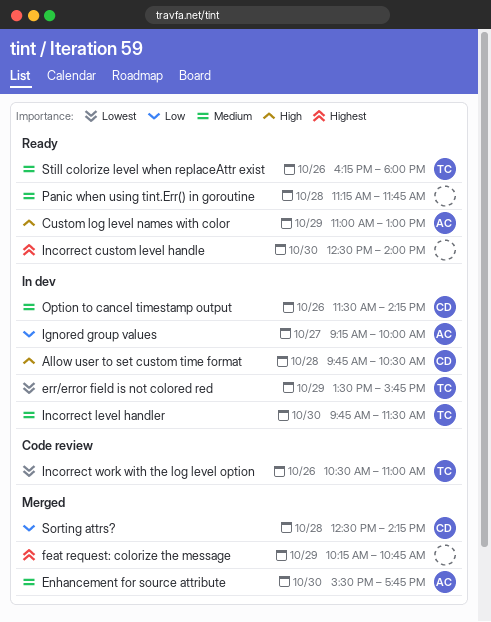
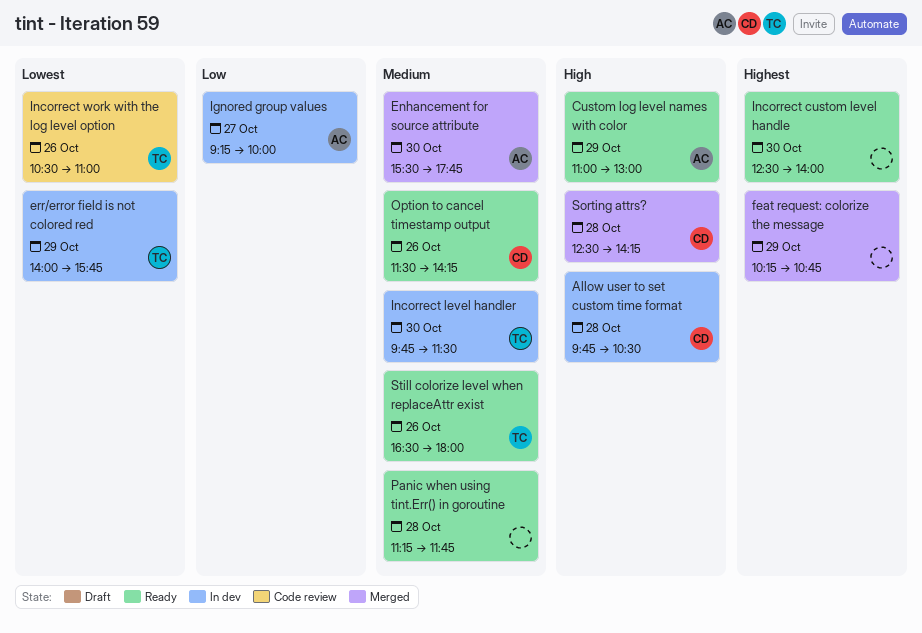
err/error field is not colored red, begins: 13:30 -> 14:00
Option to cancel timestamp output, status: In dev -> Ready
Sorting attrs?, priority: Low -> High
Still colorize level when replaceAttr exist, begins: 16:15 -> 16:30

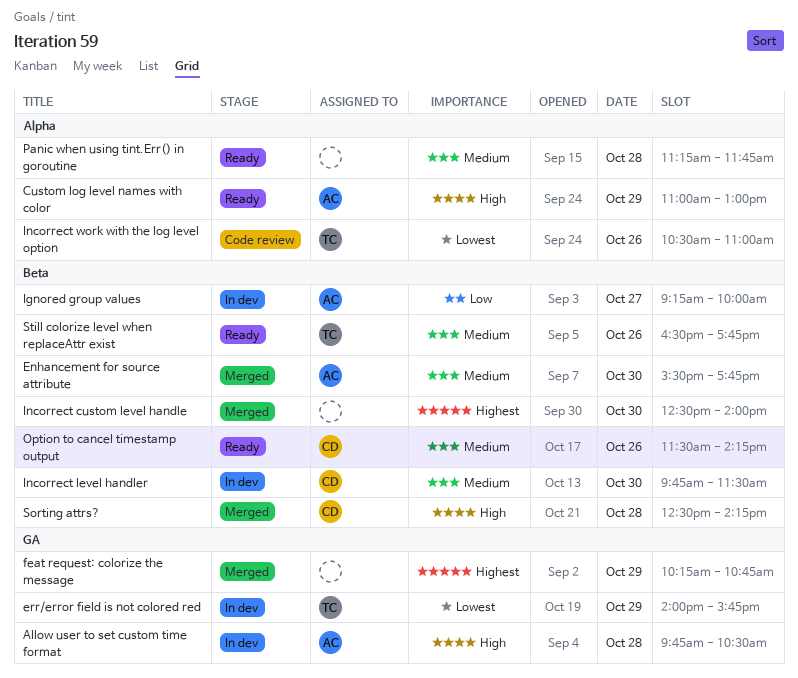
Allow user to set custom time format, owner: CD -> AC
Incorrect custom level handle, status: Ready -> Merged
Incorrect level handler, owner: TC -> CD
Still colorize level when replaceAttr exist, ends: 18:00 -> 17:45

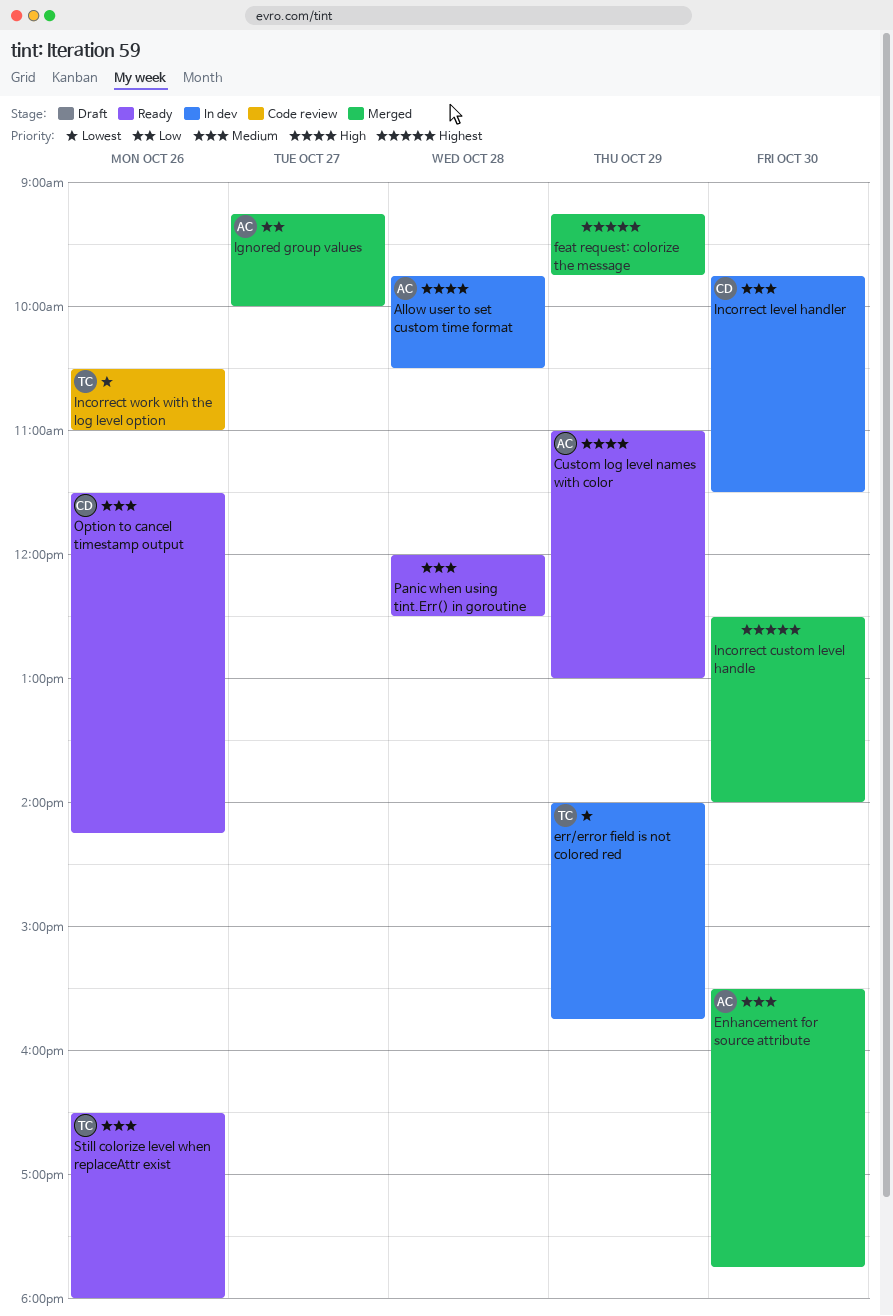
feat request: colorize the message, begins: 10:15 -> 09:15
feat request: colorize the message, ends: 10:45 -> 09:45
Ignored group values, status: In dev -> Merged
Panic when using tint.Err() in goroutine, begins: 11:15 -> 12:00
Panic when using tint.Err() in goroutine, ends: 11:45 -> 12:30
Sorting attrs?: present -> none
Still colorize level when replaceAttr exist, ends: 17:45 -> 18:00

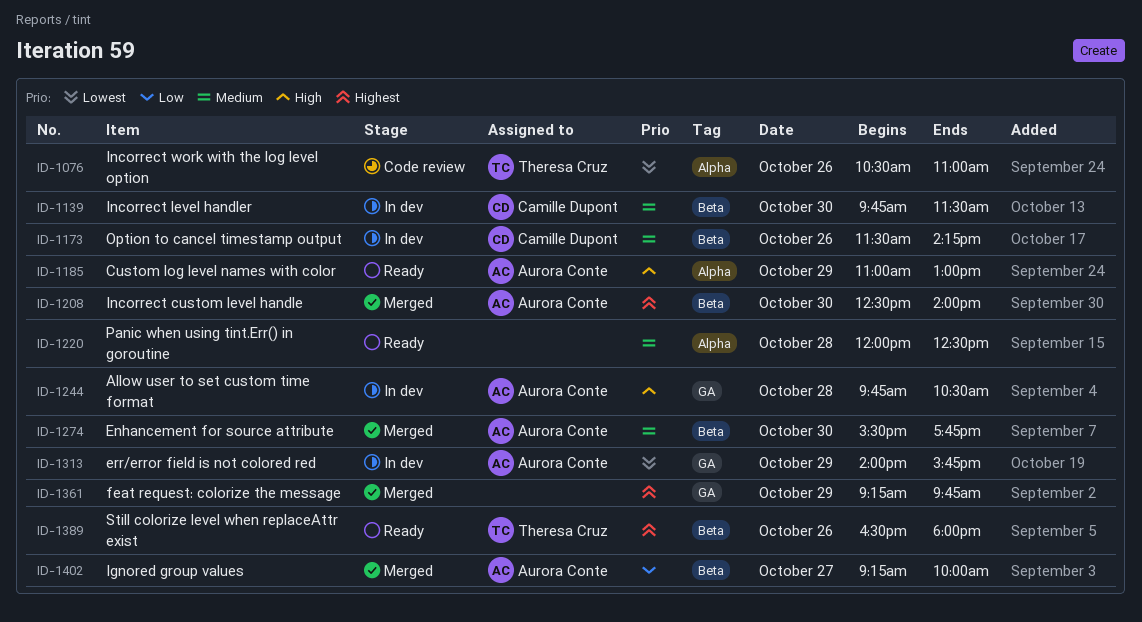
err/error field is not colored red, owner: Theresa Cruz -> Aurora Conte
Incorrect custom level handle, owner: none -> Aurora Conte
Option to cancel timestamp output, status: Ready -> In dev
Still colorize level when replaceAttr exist, priority: Medium -> Highest

